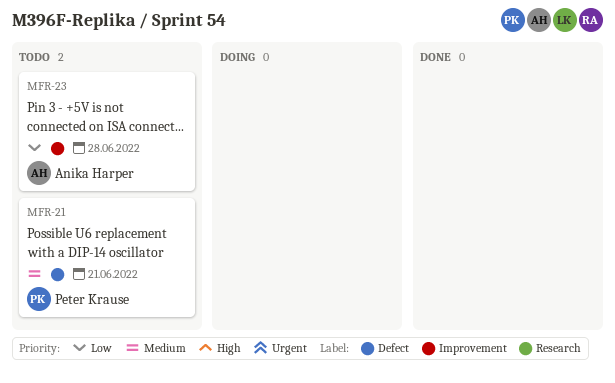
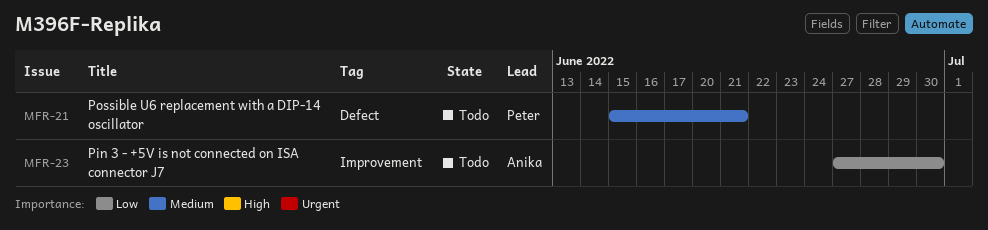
MFR-23, due: Jun 28 -> Jun 30

